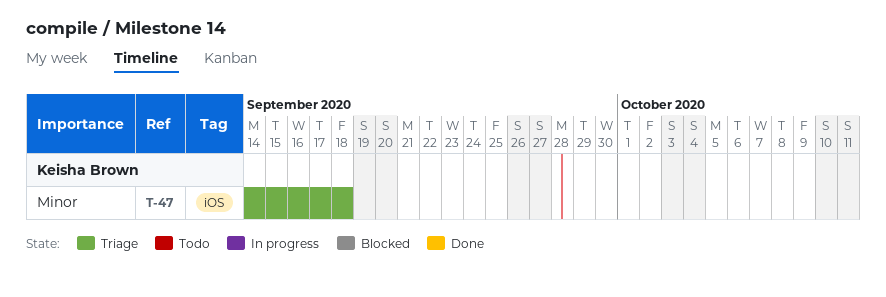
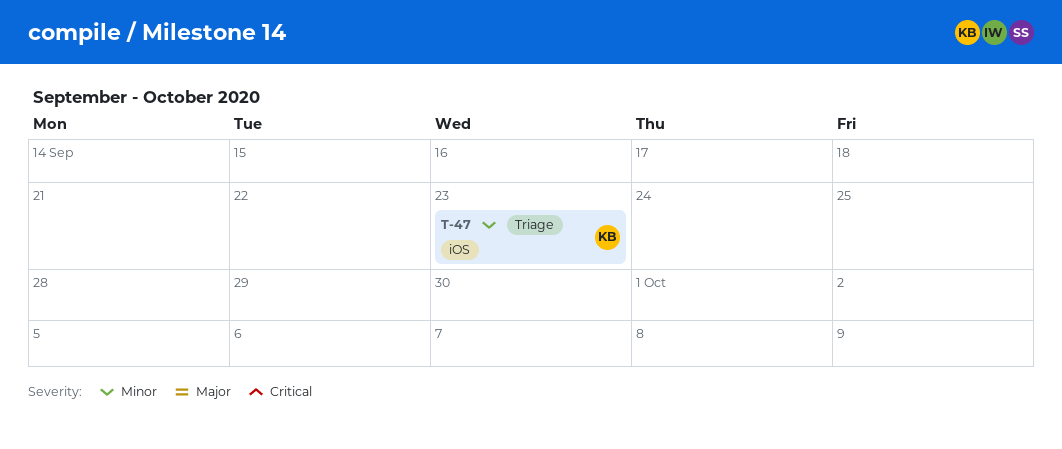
T-47, due: Sep 18 -> Sep 23

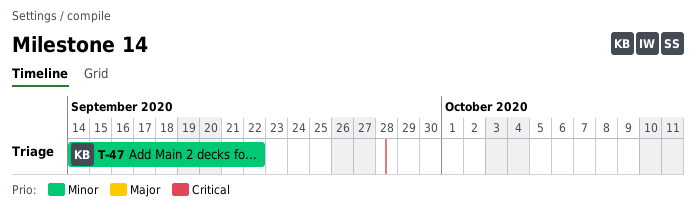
T-47, due: Sep 23 -> Sep 22

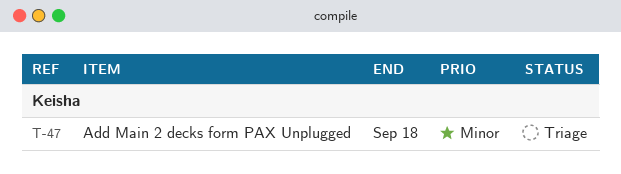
T-47, due: Sep 22 -> Sep 18

